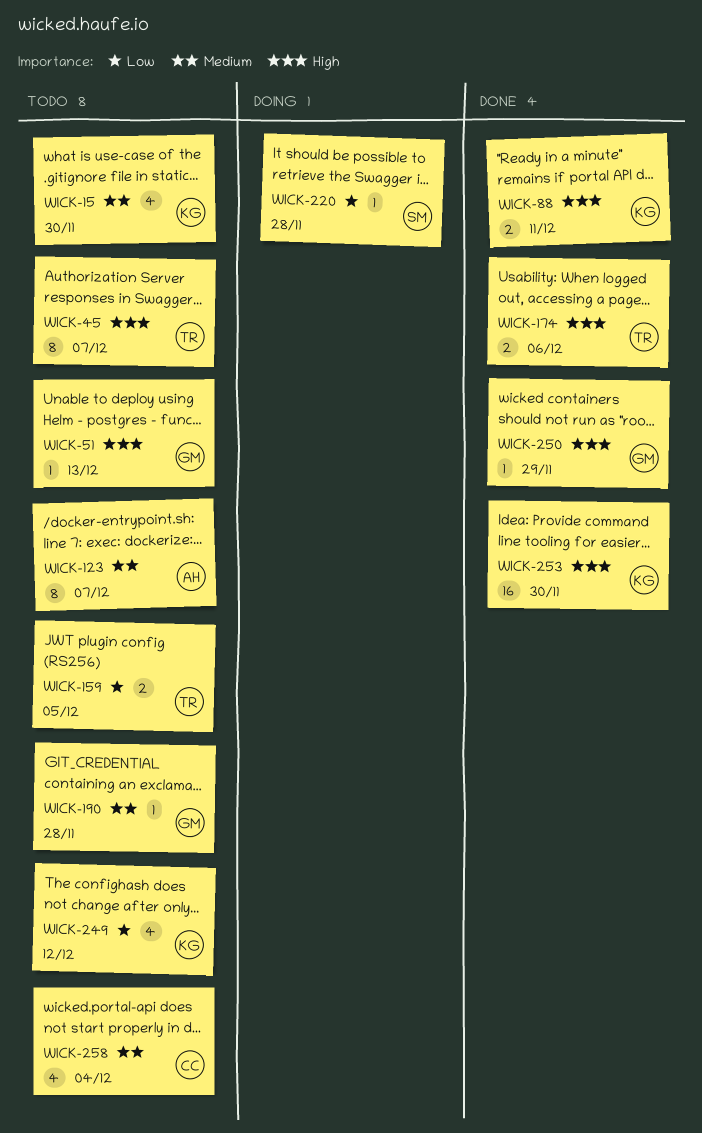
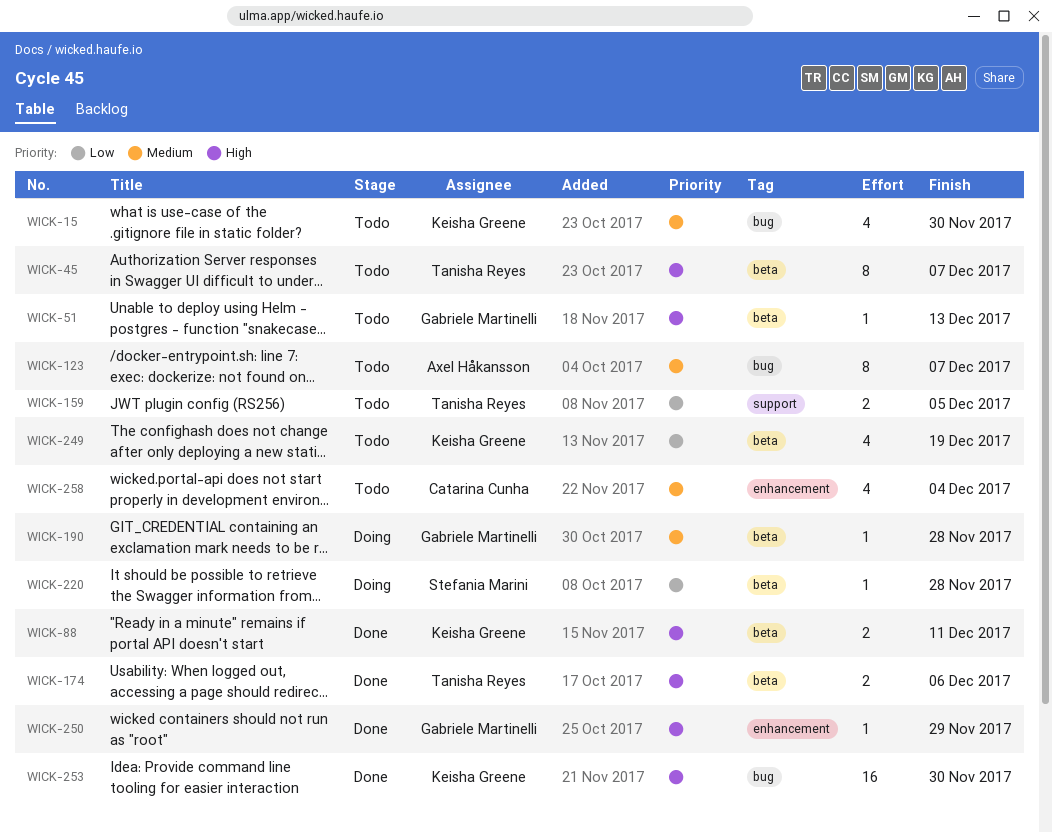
WICK-190, status: Todo -> Doing
WICK-249, due: Dec 12 -> Dec 19

